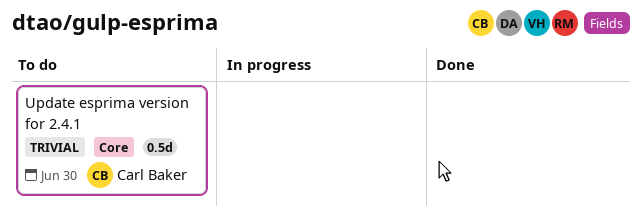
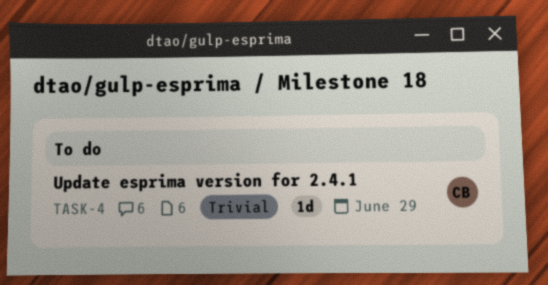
Update esprima version for 2.4.1, estimate: 0.5d -> 1d
Update esprima version for 2.4.1, due: Jun 30 -> Jun 29

